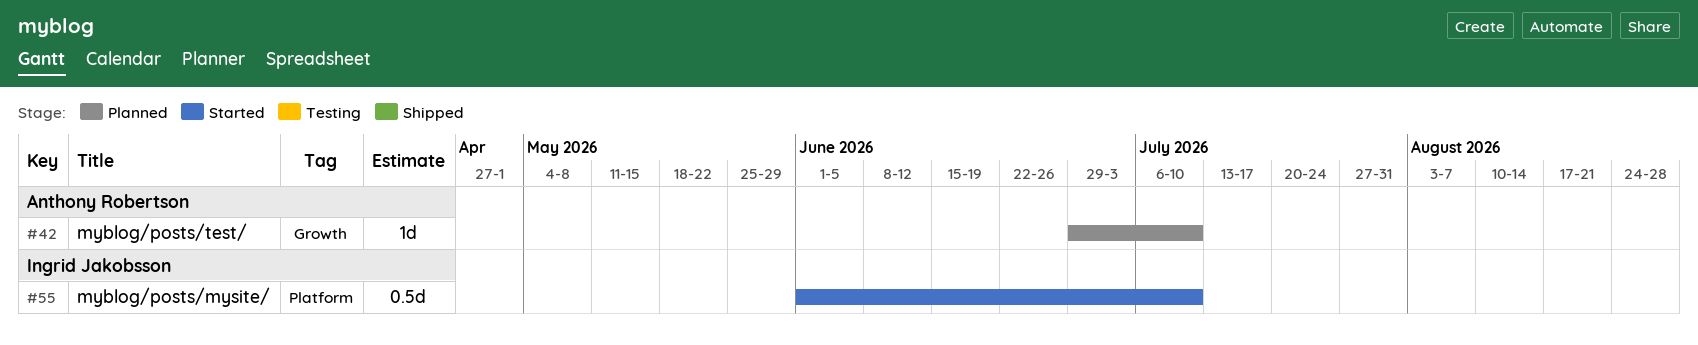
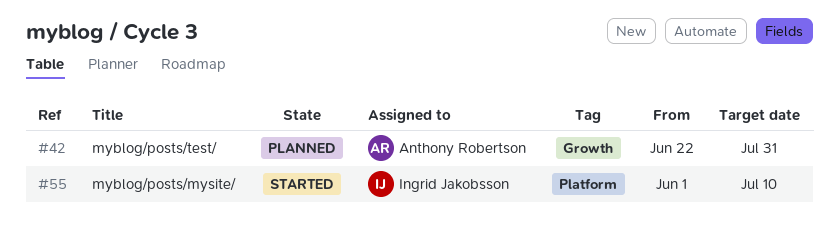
#42, start: Jun 29 -> Jun 22
#42, due: Jul 10 -> Jul 31

